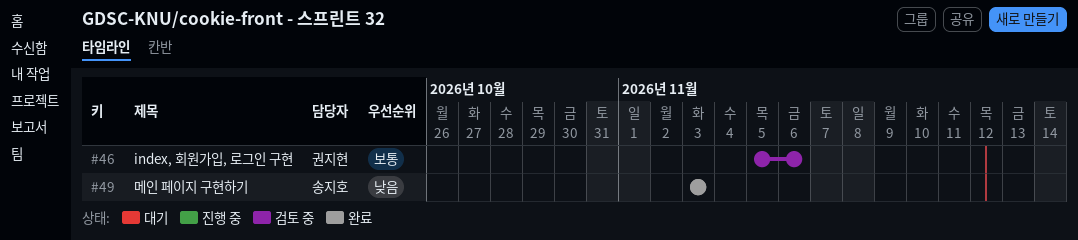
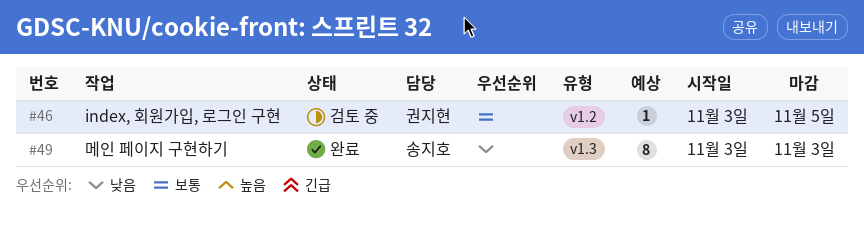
#46, start: Nov 5 -> Nov 3
#46, due: Nov 6 -> Nov 5

